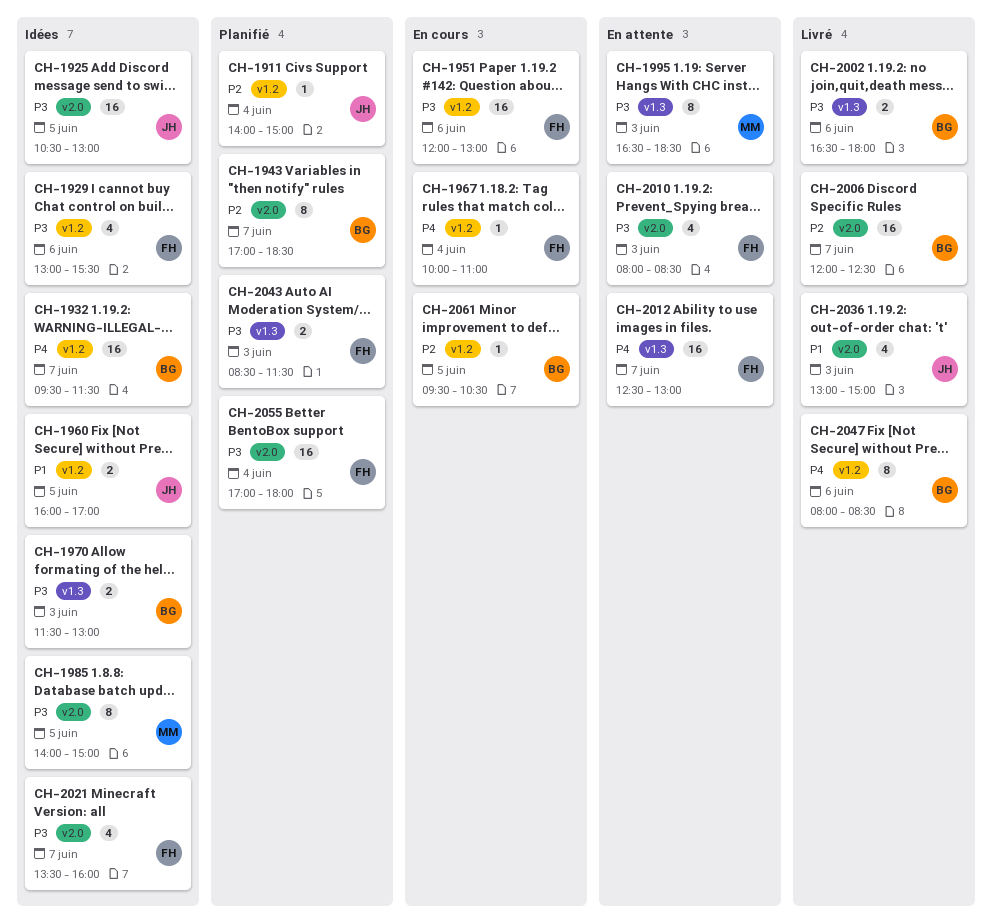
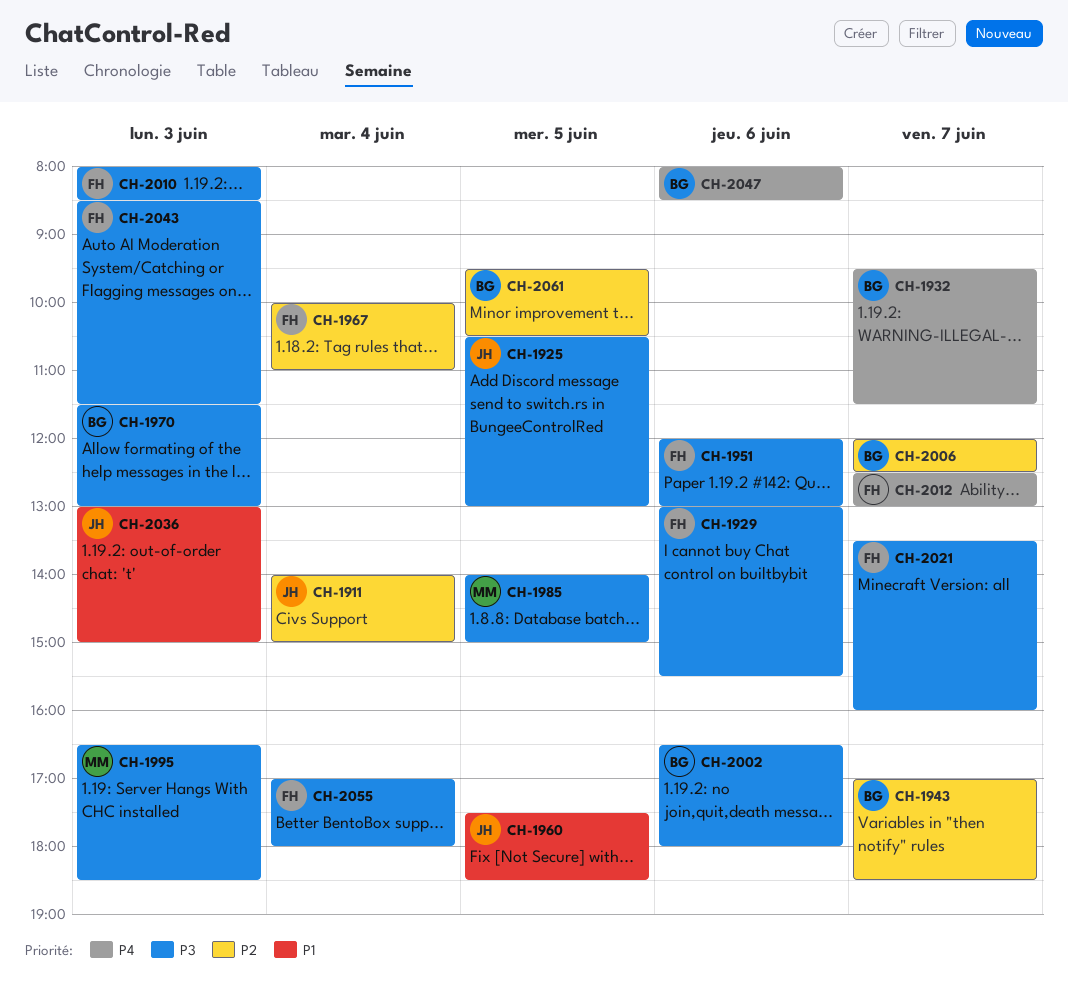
CH-1960, begins: 16:00 -> 17:30
CH-1960, ends: 17:00 -> 18:30
CH-1967, priority: P4 -> P2

